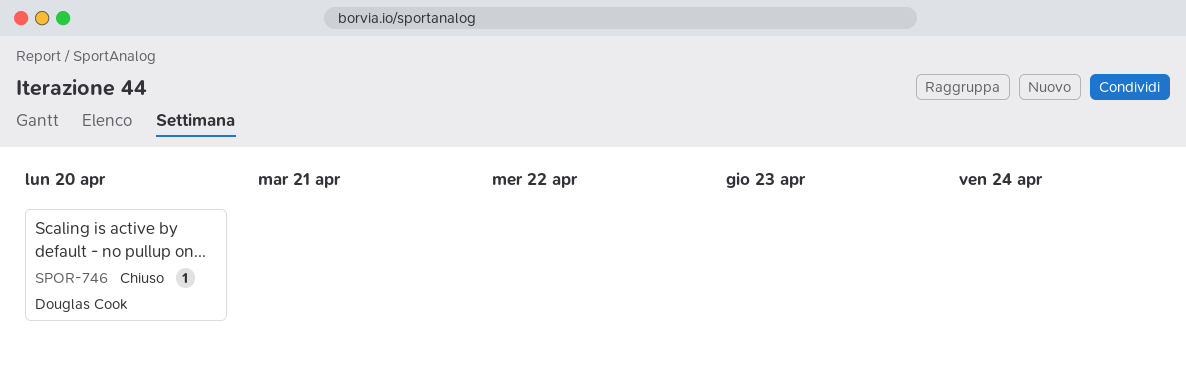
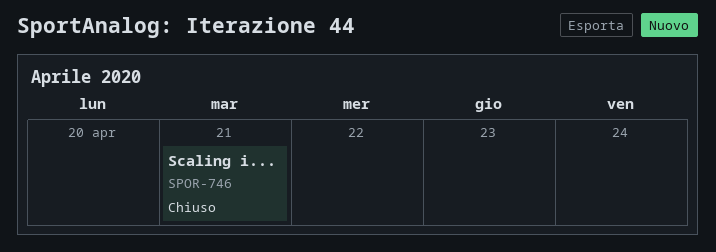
SPOR-746, due: Apr 20 -> Apr 21

